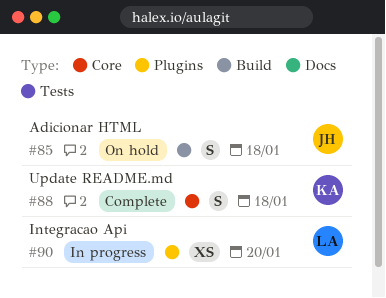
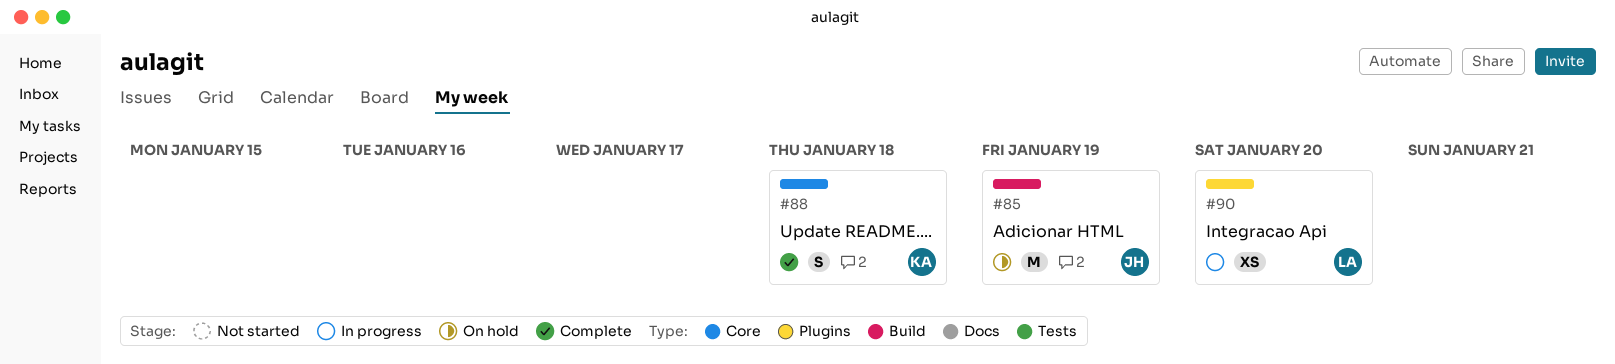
#85, estimate: S -> M
#85, due: Jan 18 -> Jan 19

